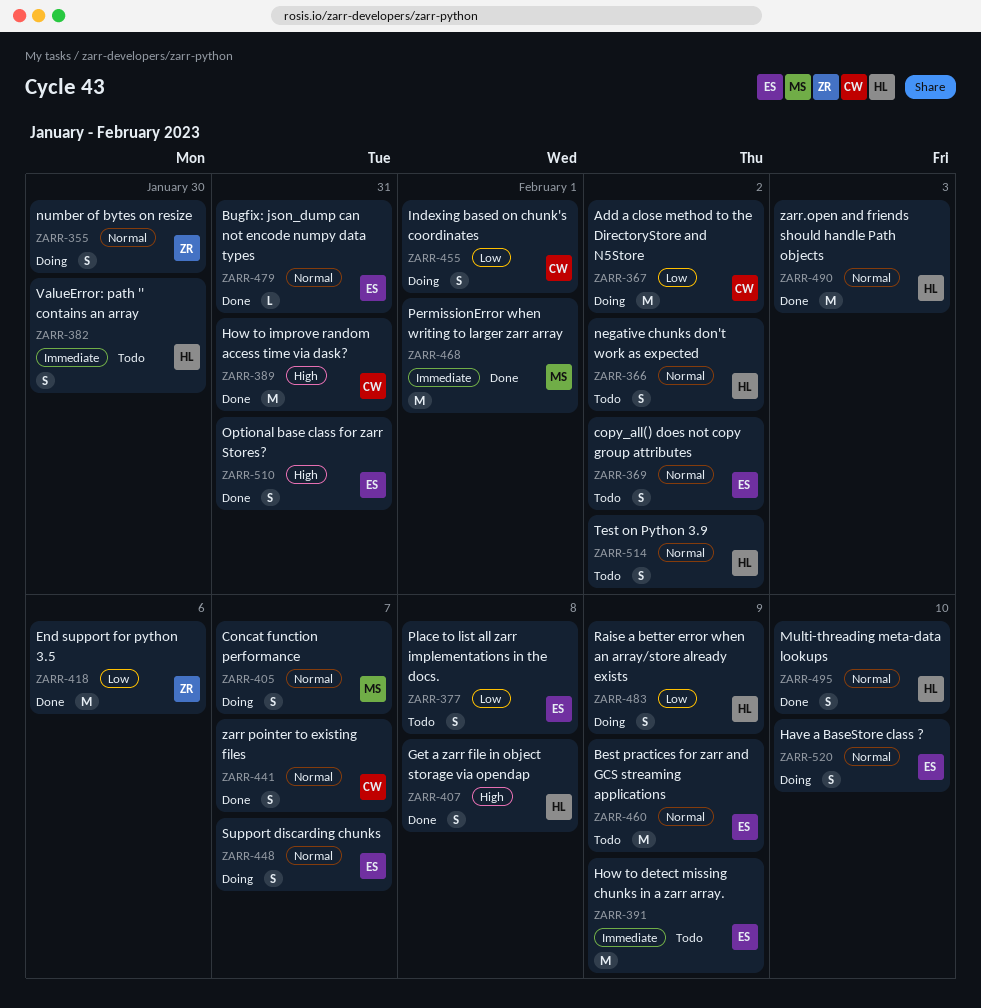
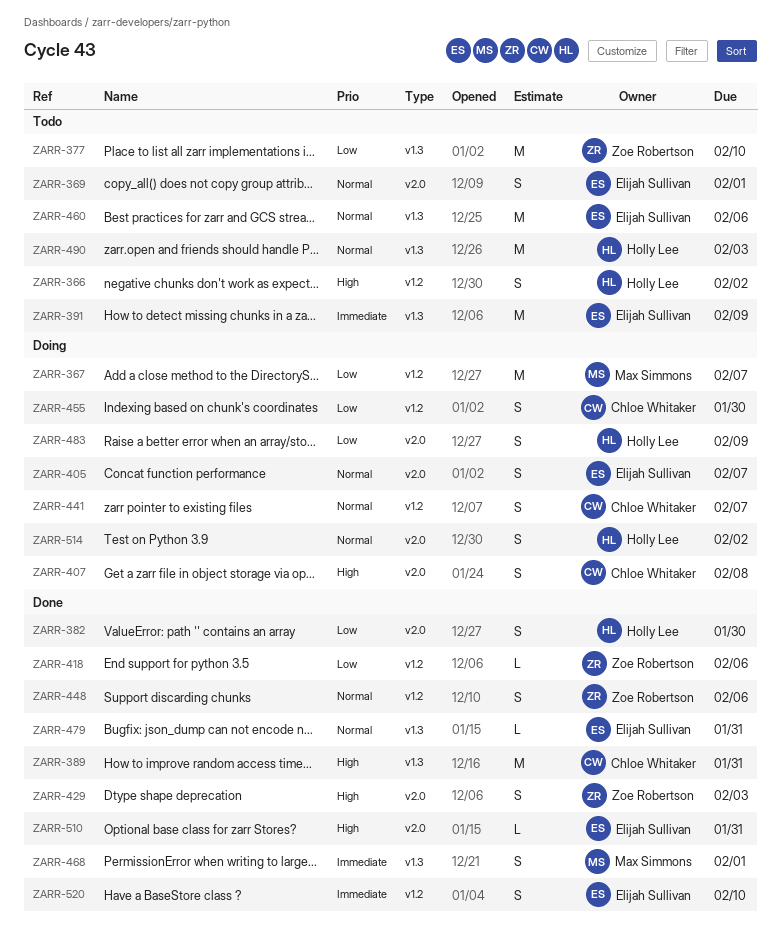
ZARR-355: present -> none
ZARR-366, priority: Normal -> High
ZARR-367, owner: Chloe Whitaker -> Max Simmons
ZARR-367, due: Feb 2 -> Feb 7
ZARR-369, due: Feb 2 -> Feb 1
ZARR-377, owner: Elijah Sullivan -> Zoe Robertson
ZARR-377, estimate: S -> M
ZARR-377, due: Feb 8 -> Feb 10
ZARR-382, status: Todo -> Done
ZARR-382, priority: Immediate -> Low
ZARR-405, owner: Max Simmons -> Elijah Sullivan
ZARR-407, status: Done -> Doing
ZARR-407, owner: Holly Lee -> Chloe Whitaker
ZARR-418, estimate: M -> L
ZARR-429: none -> present
ZARR-441, status: Done -> Doing
ZARR-448, status: Doing -> Done
ZARR-448, owner: Elijah Sullivan -> Zoe Robertson
ZARR-448, due: Feb 7 -> Feb 6
ZARR-455, due: Feb 1 -> Jan 30
ZARR-460, due: Feb 9 -> Feb 6
ZARR-468, estimate: M -> S
ZARR-490, status: Done -> Todo
ZARR-495: present -> none
ZARR-510, estimate: S -> L
ZARR-514, status: Todo -> Doing
ZARR-520, status: Doing -> Done
ZARR-520, priority: Normal -> Immediate

